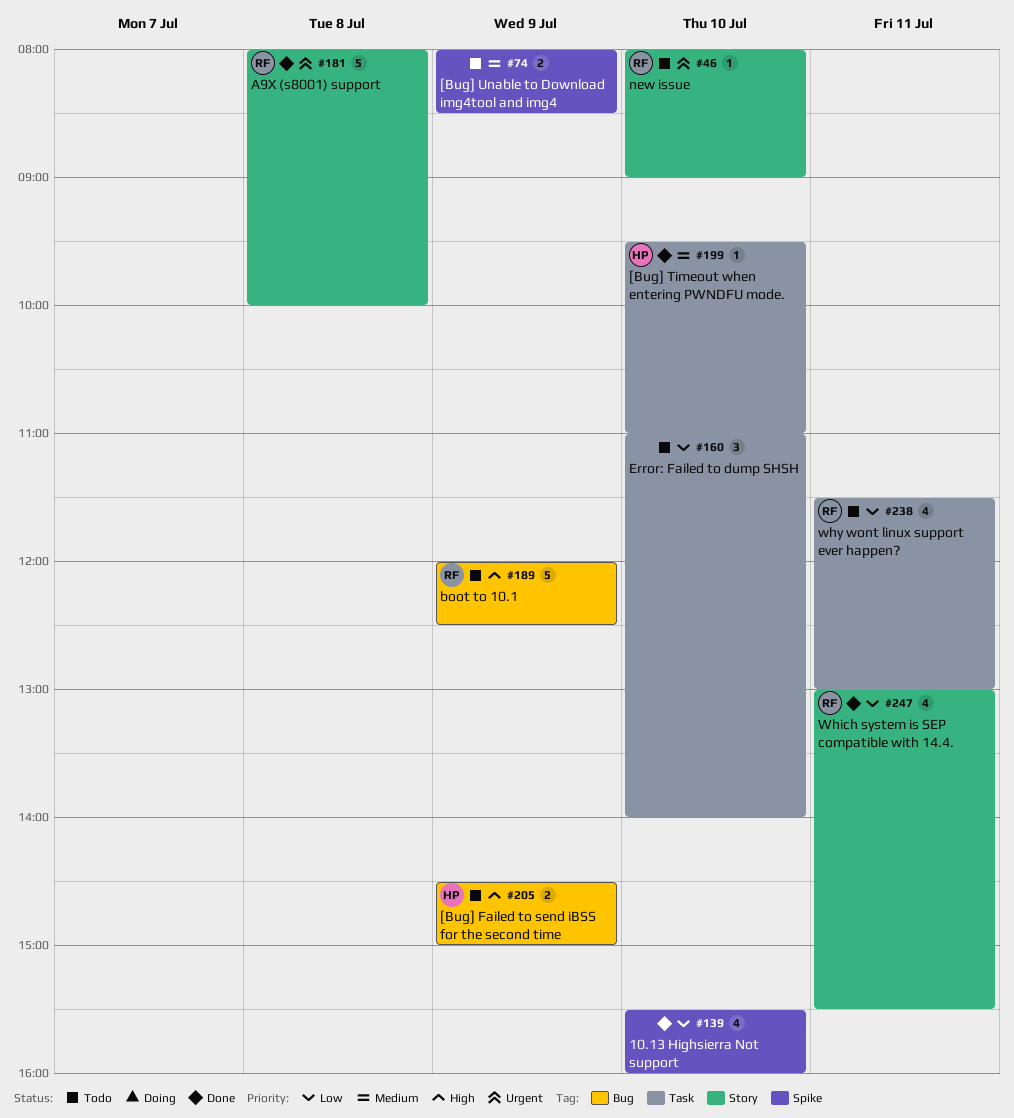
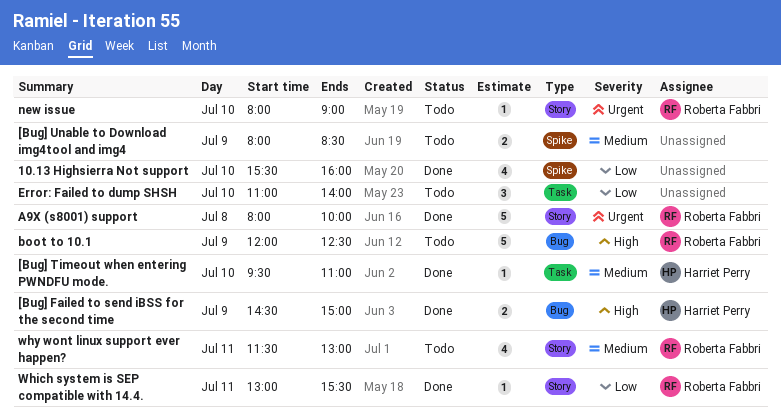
[Bug] Failed to send iBSS for the second time, status: Todo -> Done
Which system is SEP compatible with 14.4., estimate: 4 -> 1
why wont linux support ever happen?, priority: Low -> Medium
why wont linux support ever happen?, label: Task -> Story

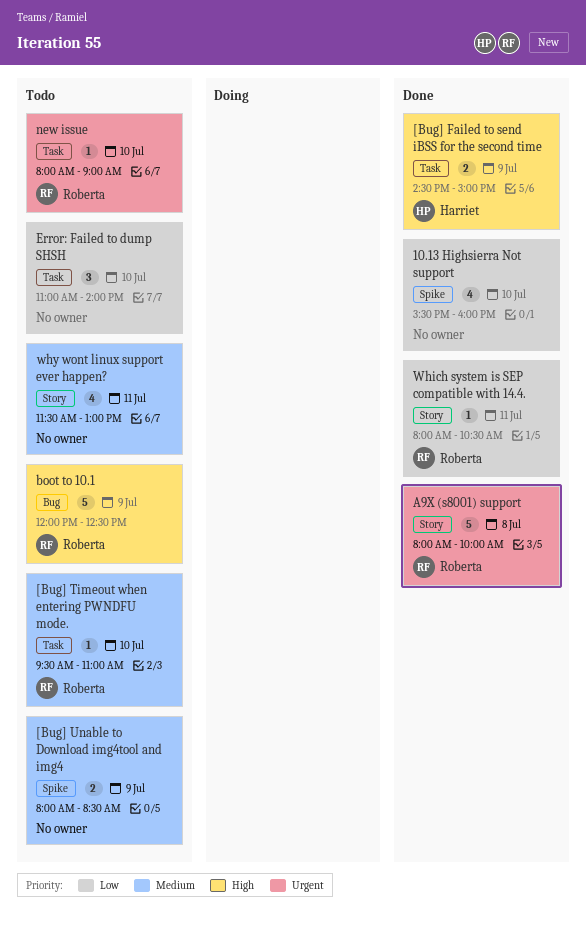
[Bug] Failed to send iBSS for the second time, label: Bug -> Task
[Bug] Timeout when entering PWNDFU mode., status: Done -> Todo
[Bug] Timeout when entering PWNDFU mode., owner: Harriet Perry -> Roberta Fabbri
new issue, label: Story -> Task
Which system is SEP compatible with 14.4., begins: 13:00 -> 08:00
Which system is SEP compatible with 14.4., ends: 15:30 -> 10:30
why wont linux support ever happen?, owner: Roberta Fabbri -> none

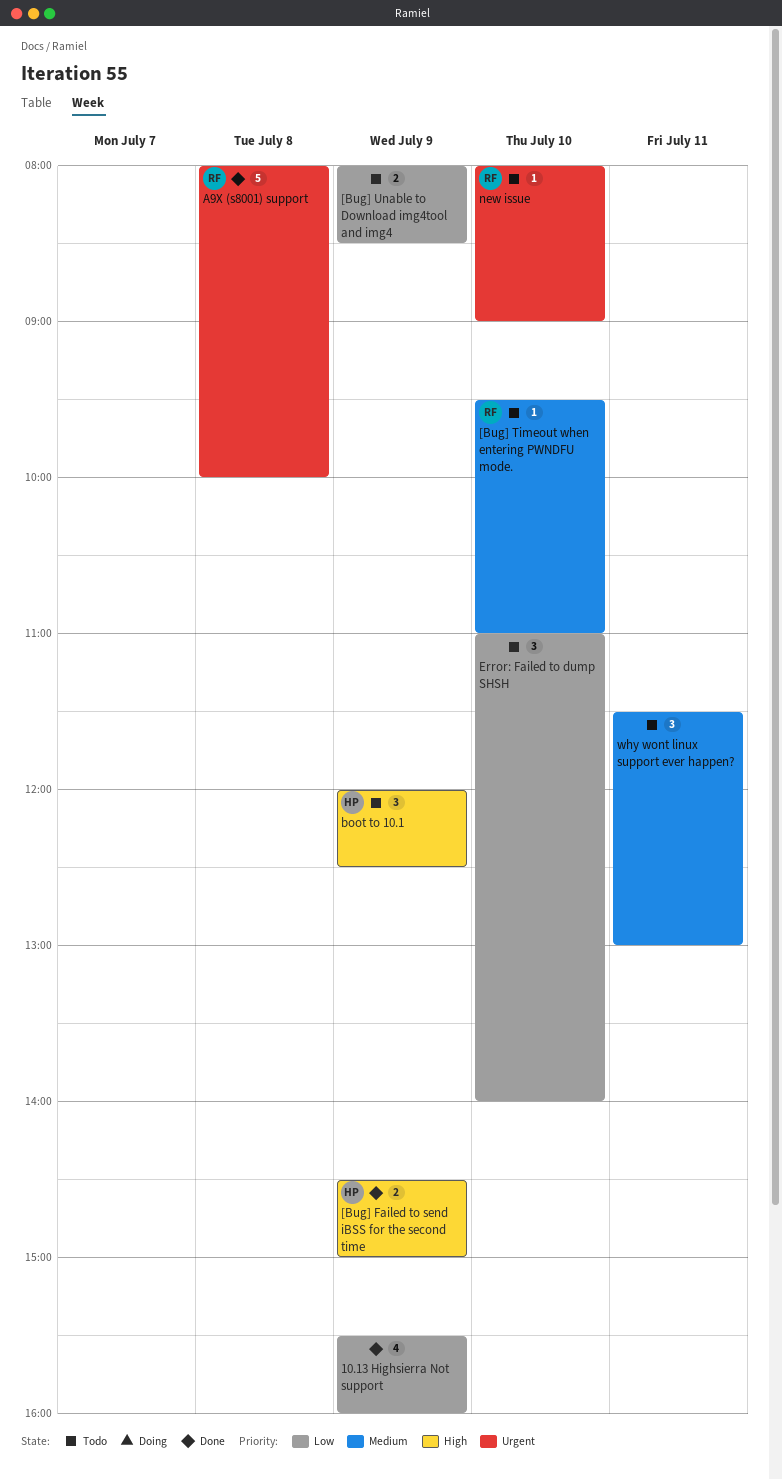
10.13 Highsierra Not support, day: Jul 10 -> Jul 9
[Bug] Unable to Download img4tool and img4, priority: Medium -> Low
boot to 10.1, owner: Roberta -> Harriet
boot to 10.1, estimate: 5 -> 3
Which system is SEP compatible with 14.4.: present -> none
why wont linux support ever happen?, estimate: 4 -> 3

